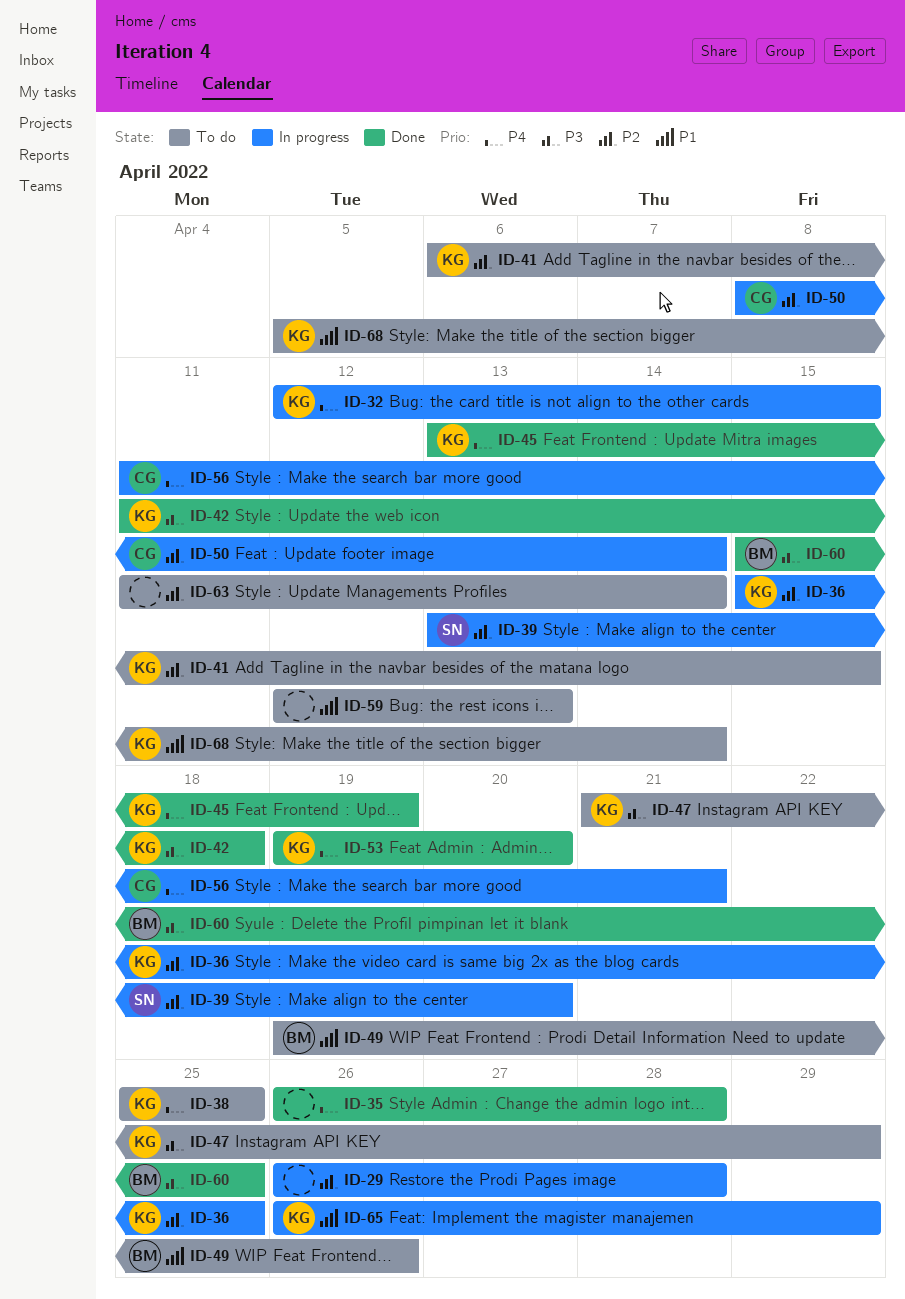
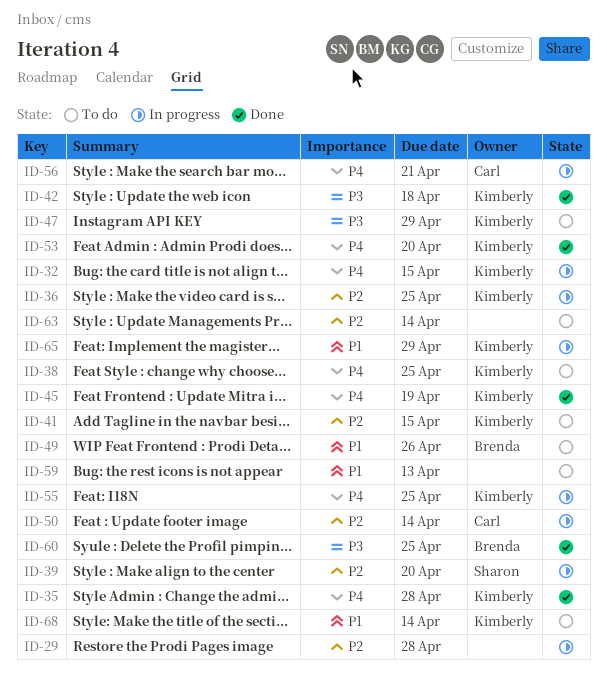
ID-35, owner: none -> Kimberly
ID-55: none -> present

